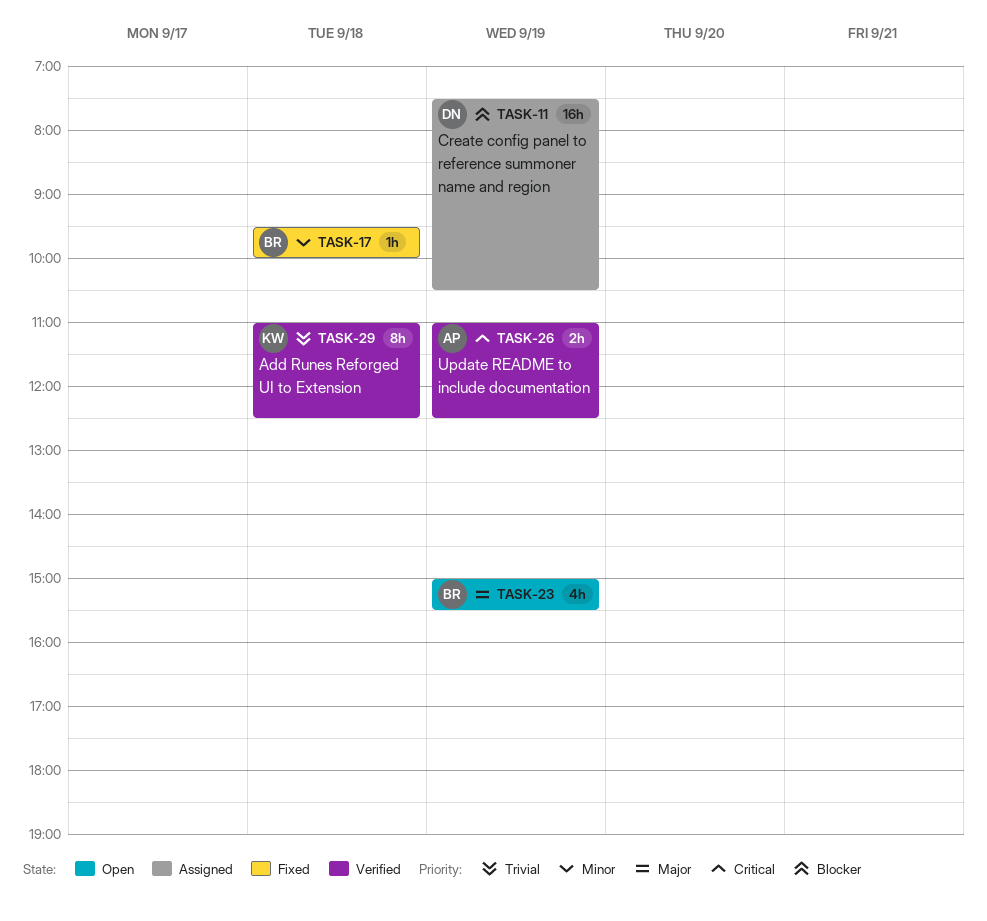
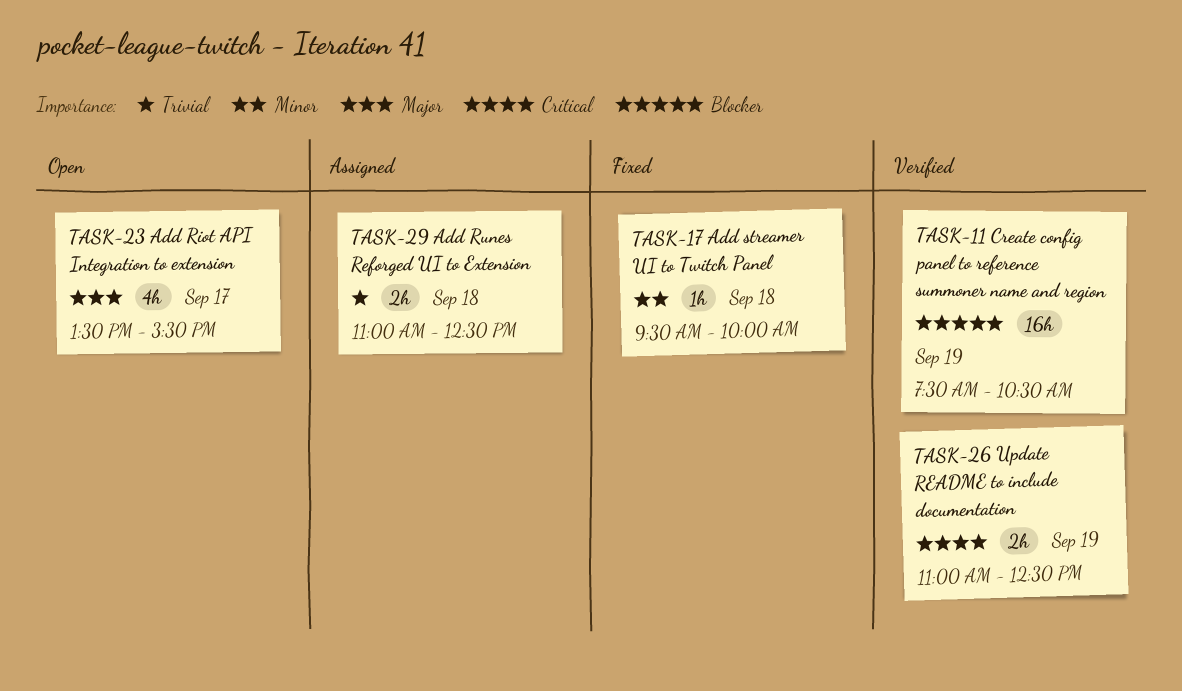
TASK-11, status: Assigned -> Verified
TASK-23, day: Sep 19 -> Sep 17
TASK-23, begins: 15:00 -> 13:30
TASK-29, status: Verified -> Assigned
TASK-29, estimate: 8h -> 2h

